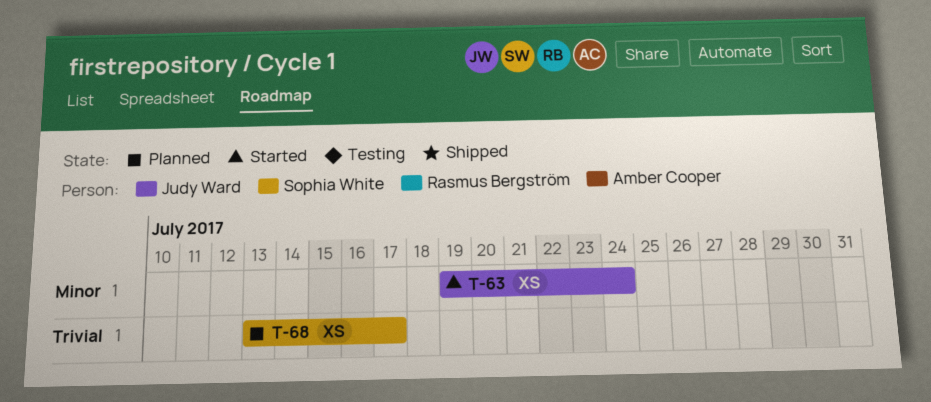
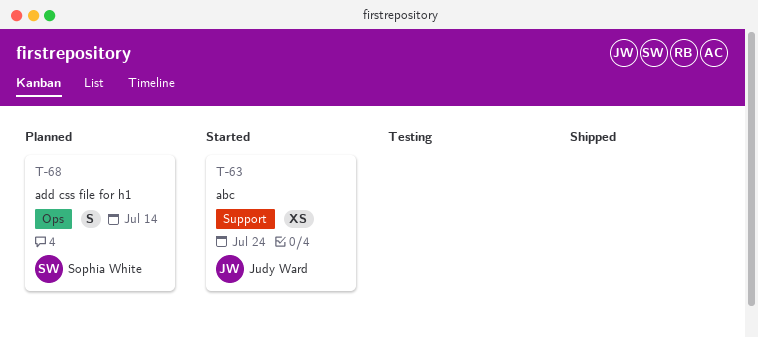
T-68, estimate: XS -> S
T-68, due: Jul 17 -> Jul 14

